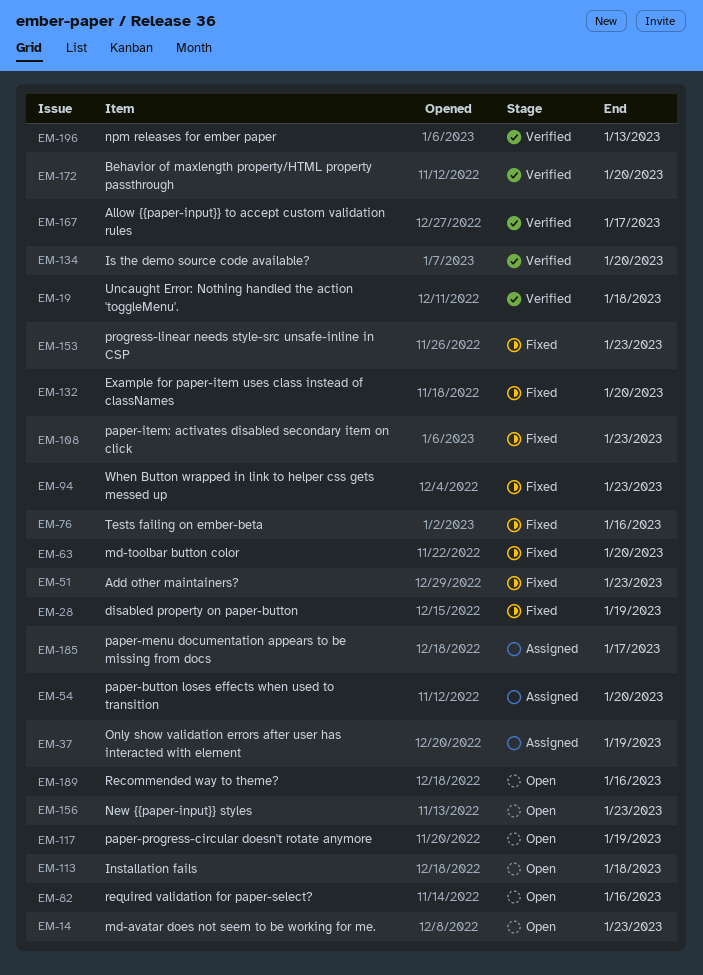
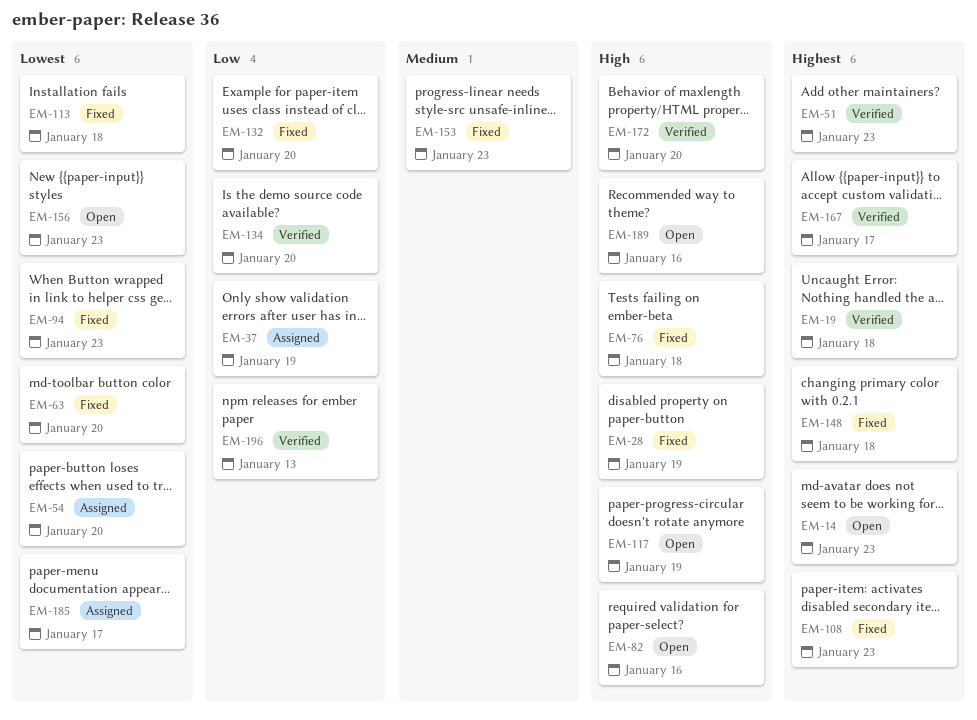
EM-51, status: Fixed -> Verified
EM-76, due: Jan 16 -> Jan 18
EM-113, status: Open -> Fixed
EM-148: none -> present

